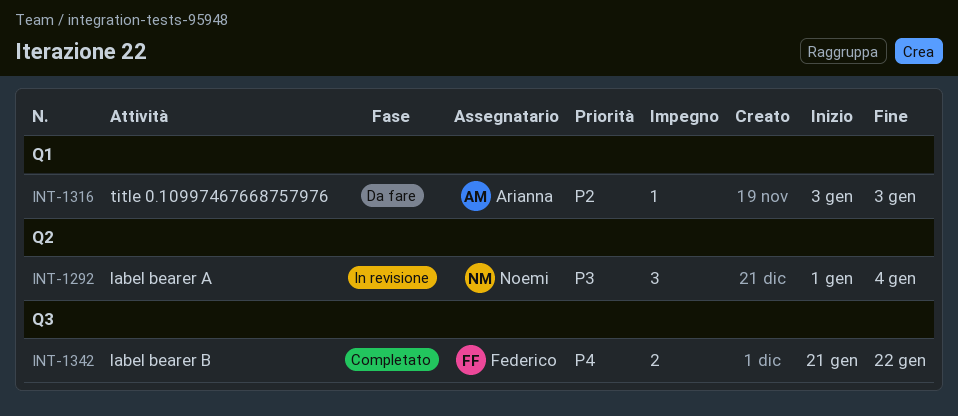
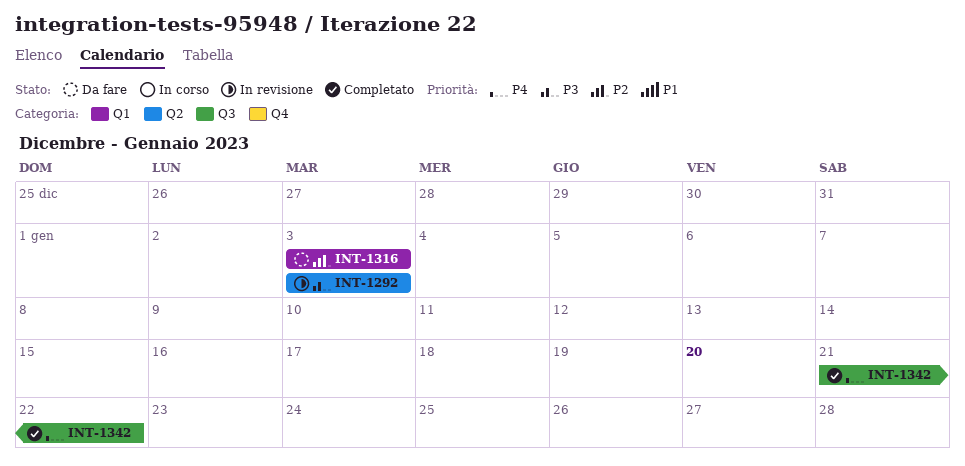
INT-1292, start: Jan 1 -> Jan 3
INT-1292, due: Jan 4 -> Jan 3

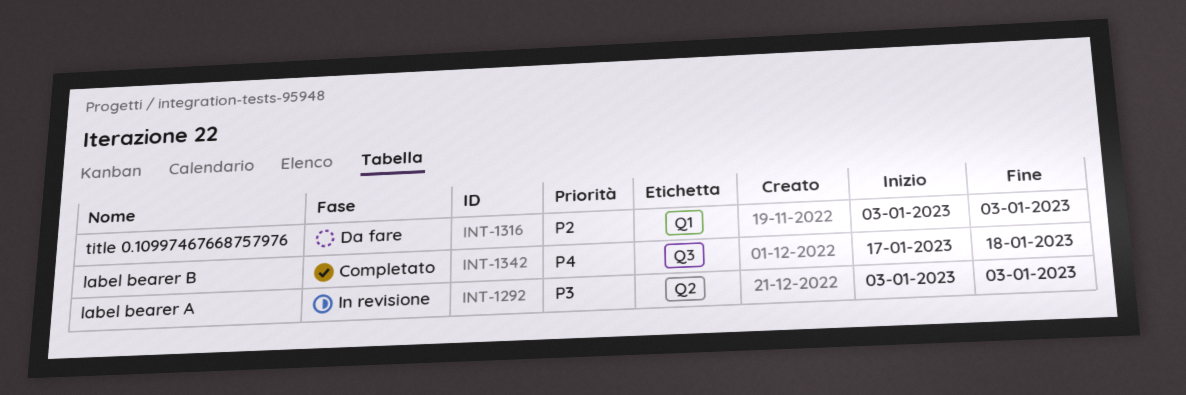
INT-1342, start: Jan 21 -> Jan 17
INT-1342, due: Jan 22 -> Jan 18

